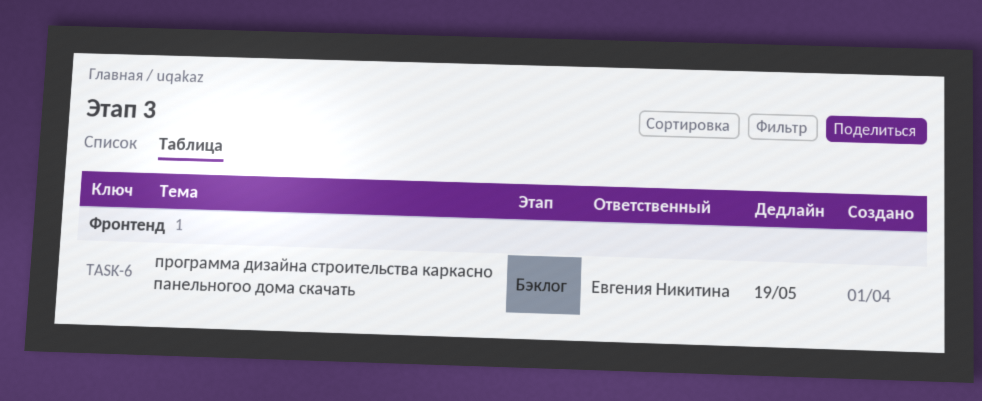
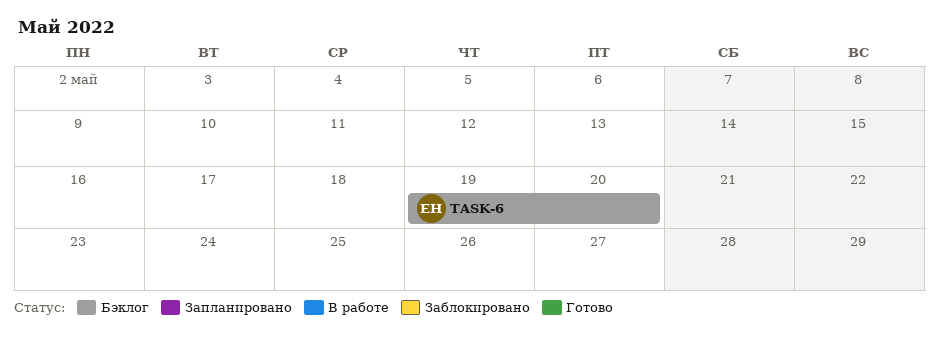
TASK-6, due: May 19 -> May 20

